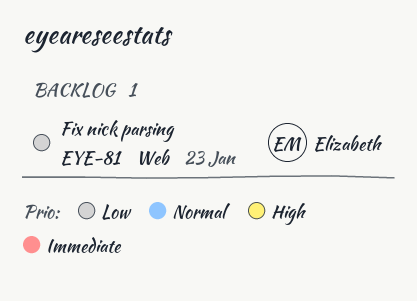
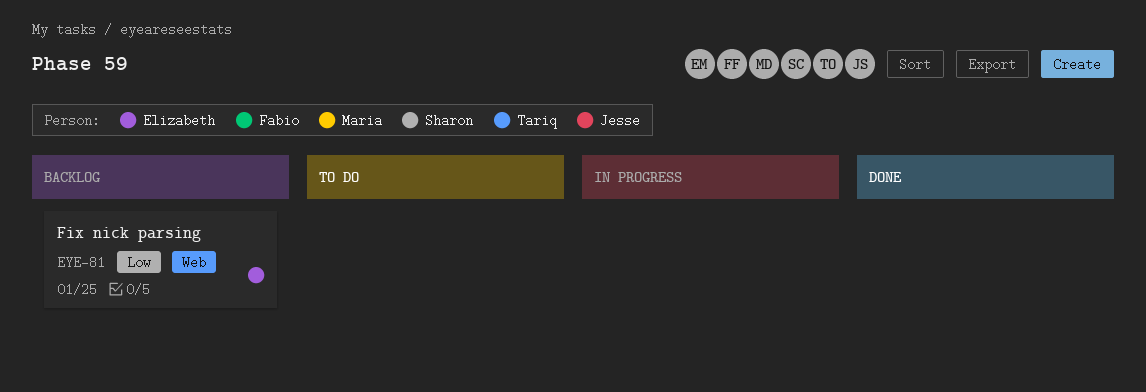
EYE-81, due: Jan 23 -> Jan 25

